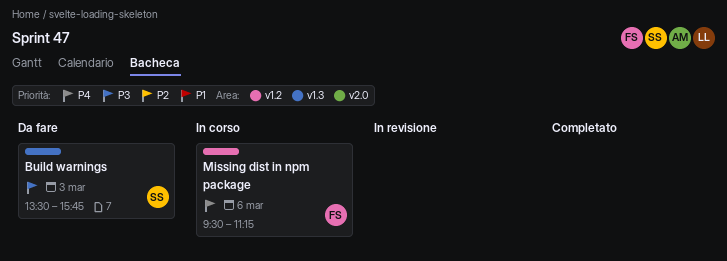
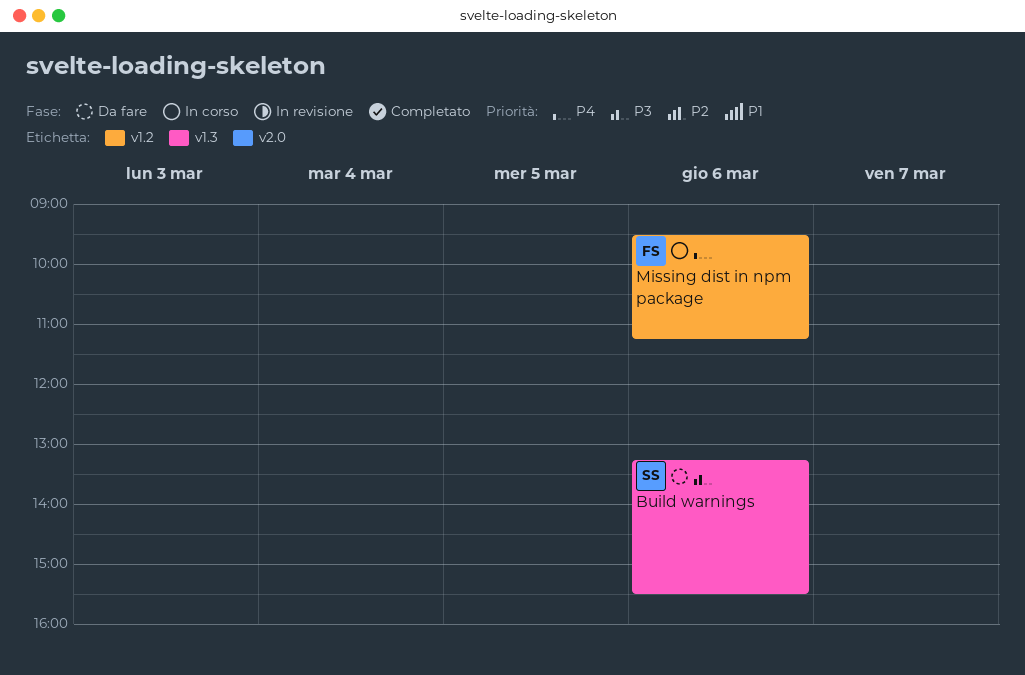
Build warnings, day: Mar 3 -> Mar 6
Build warnings, begins: 13:30 -> 13:15
Build warnings, ends: 15:45 -> 15:30

